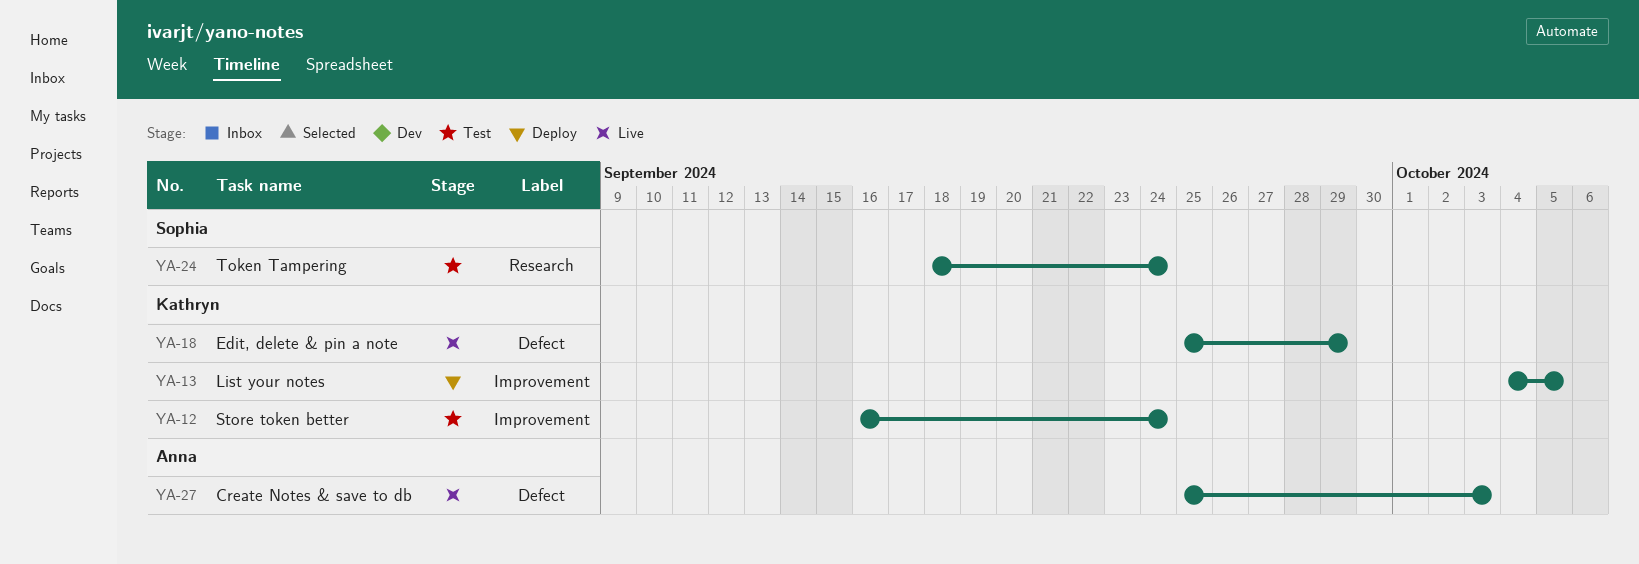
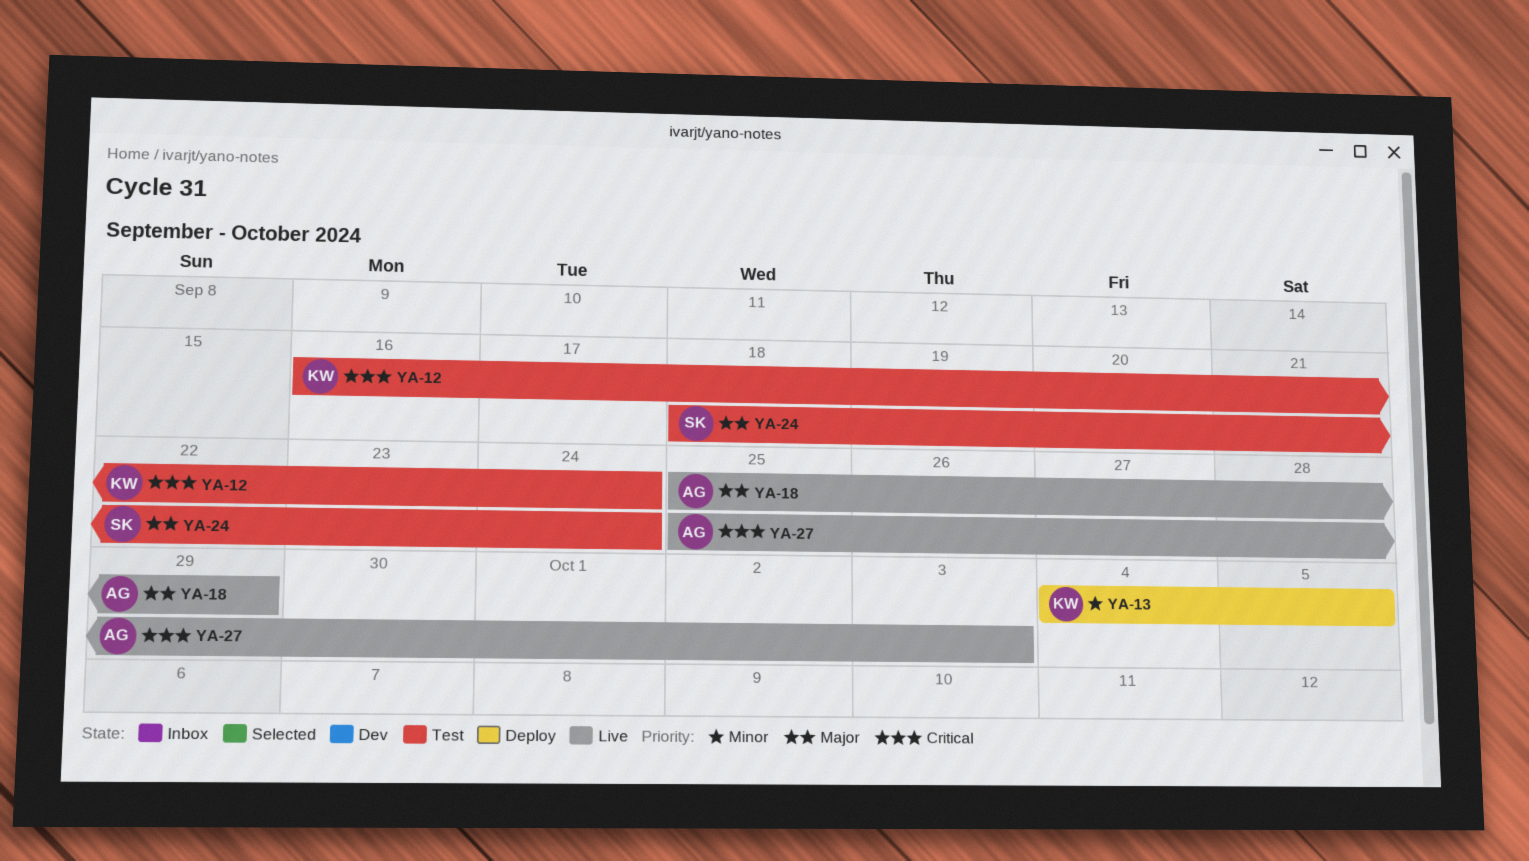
YA-18, owner: Kathryn -> Anna

